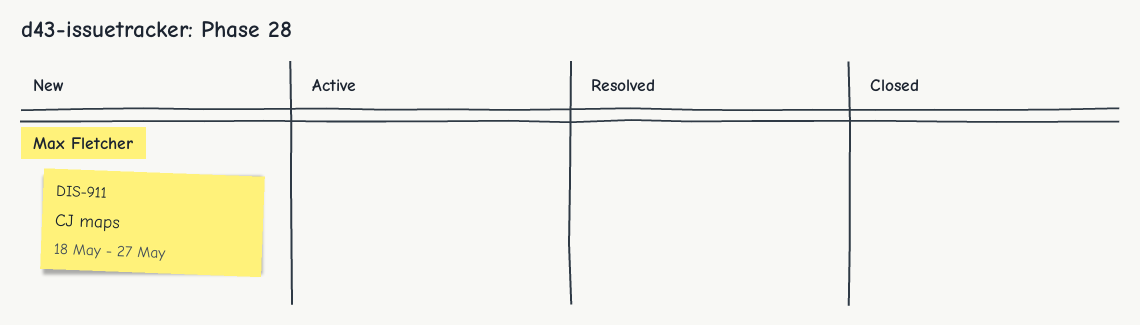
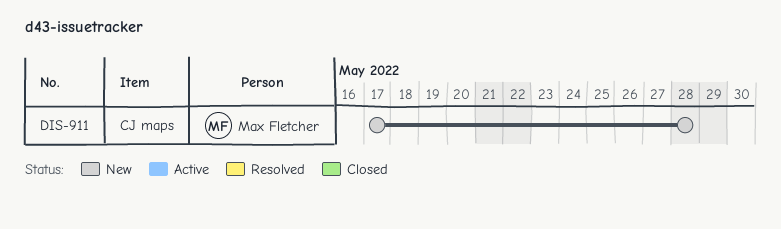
DIS-911, start: May 18 -> May 17
DIS-911, due: May 27 -> May 28

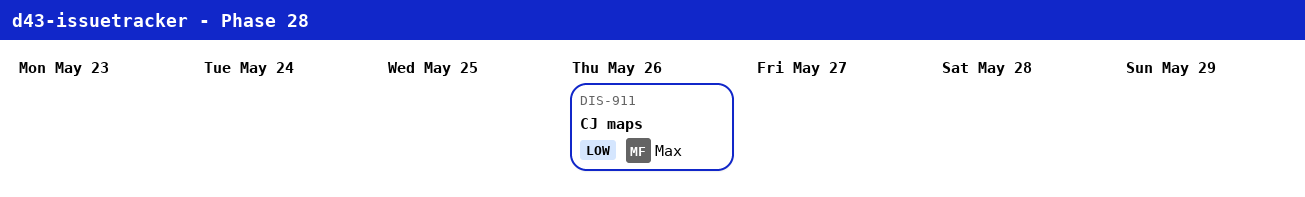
DIS-911, due: May 28 -> May 26

